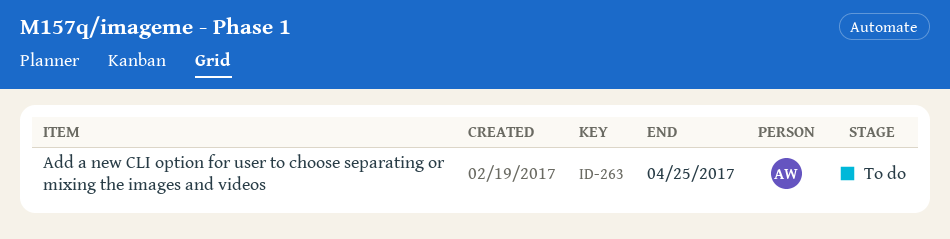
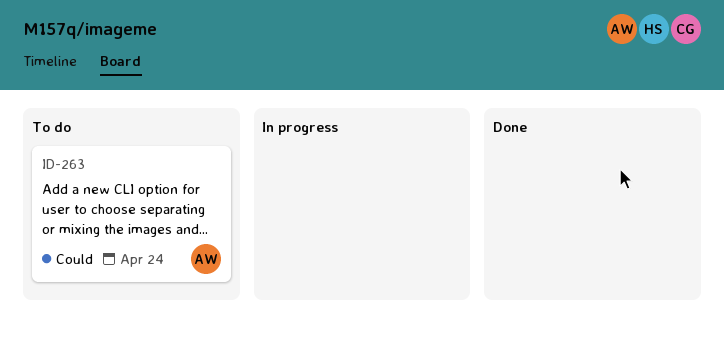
ID-263, due: Apr 25 -> Apr 24

